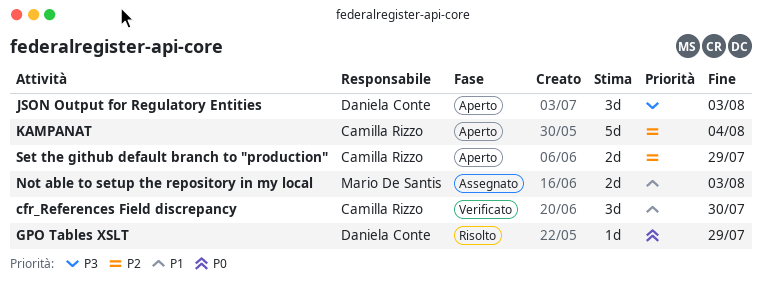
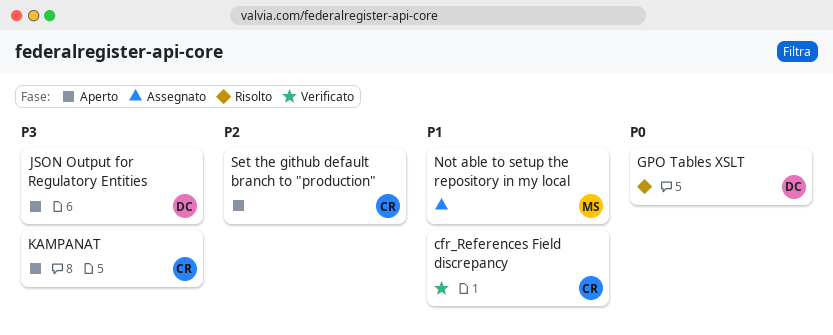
KAMPANAT, priority: P2 -> P3

